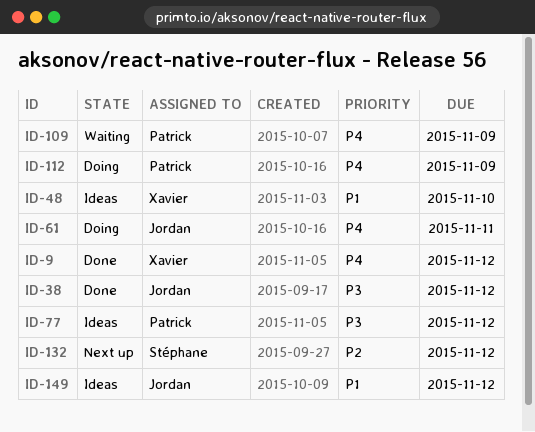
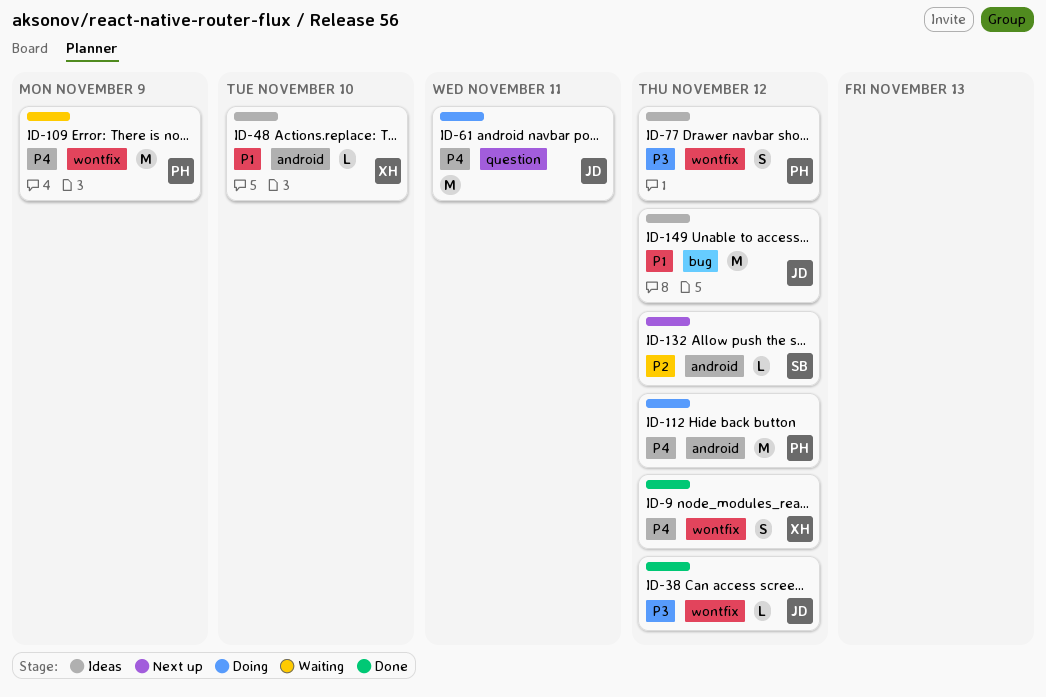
ID-112, due: Nov 9 -> Nov 12

